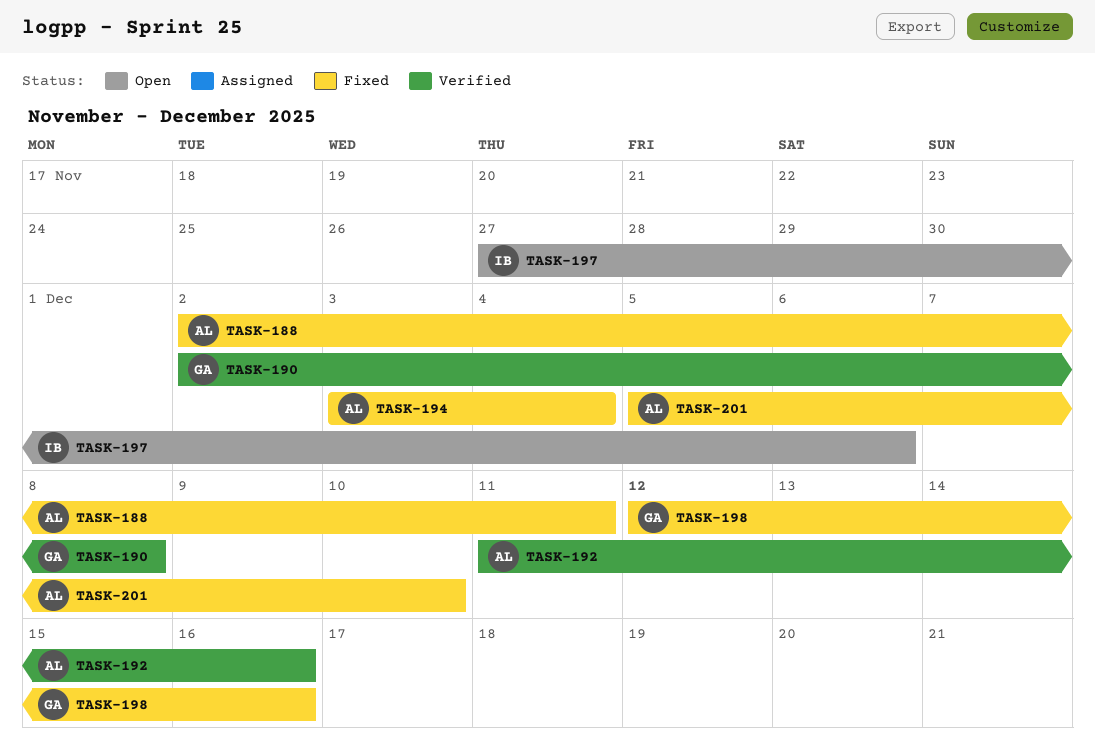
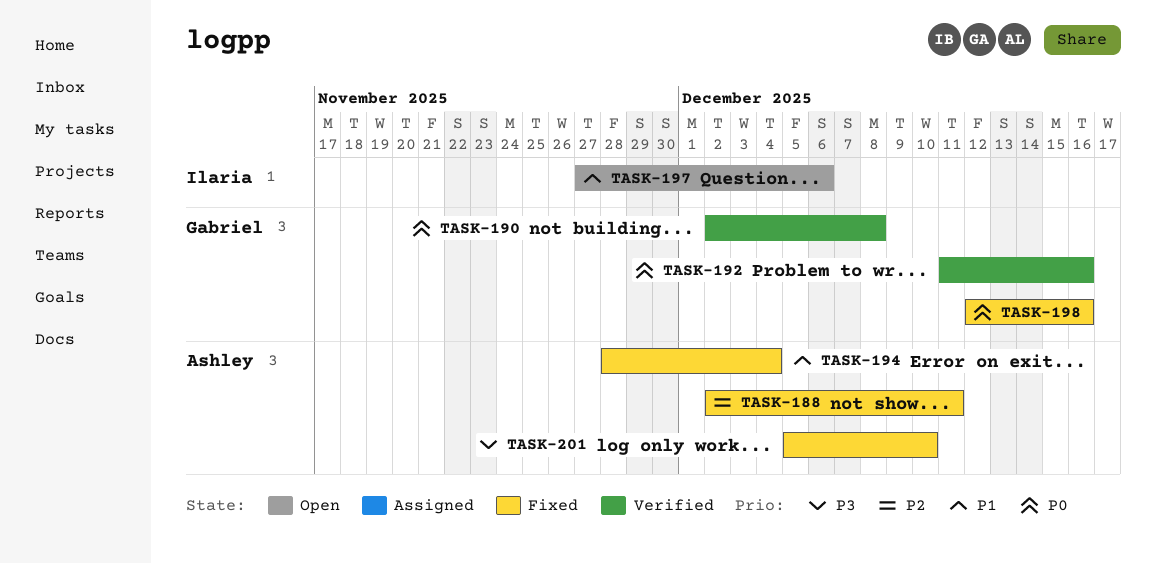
TASK-192, owner: Ashley -> Gabriel
TASK-194, start: Dec 3 -> Nov 28

